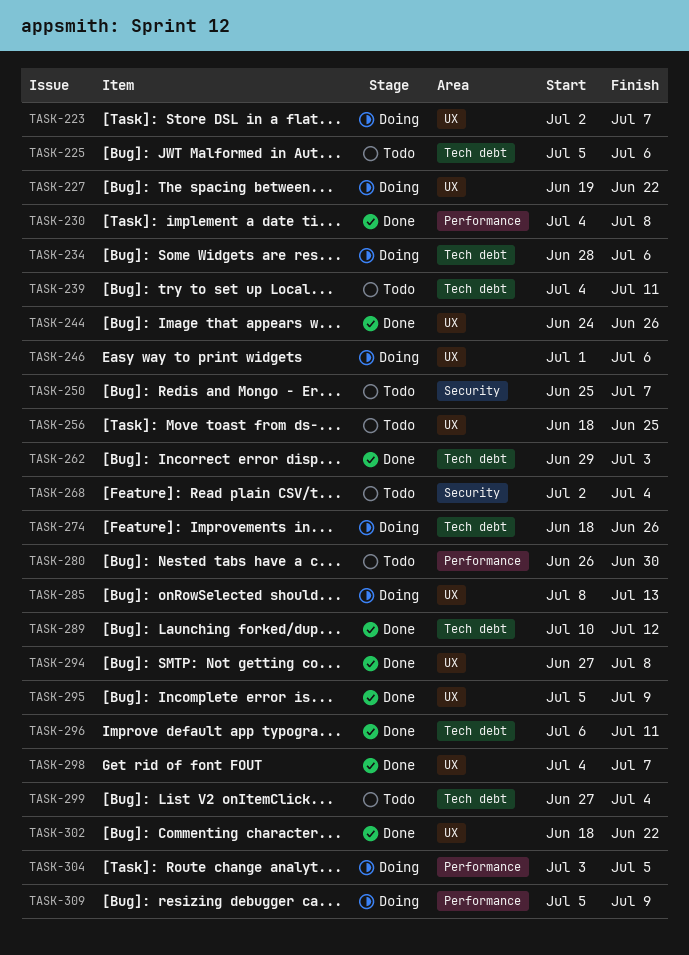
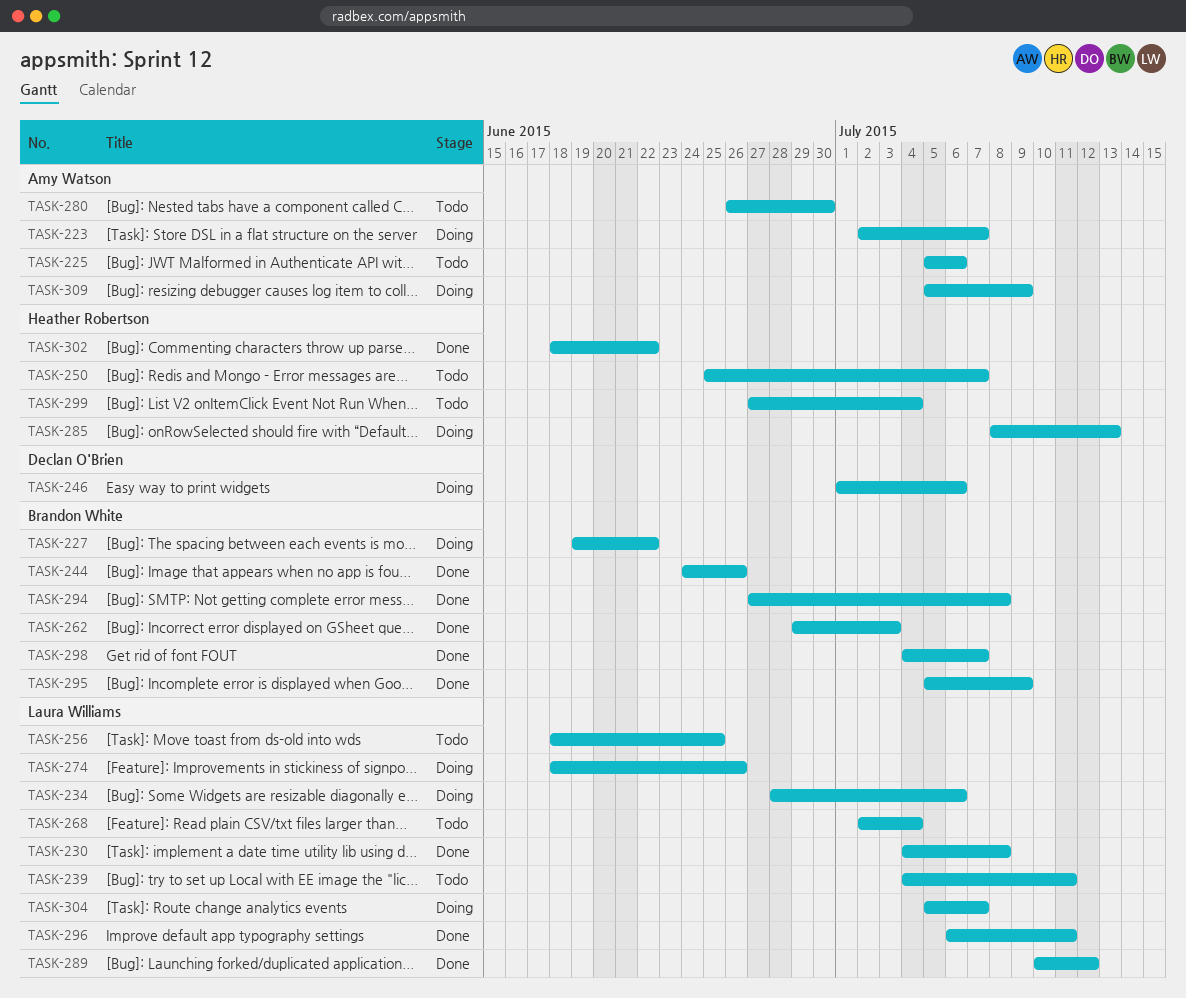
TASK-304, start: Jul 3 -> Jul 5
TASK-304, due: Jul 5 -> Jul 7

